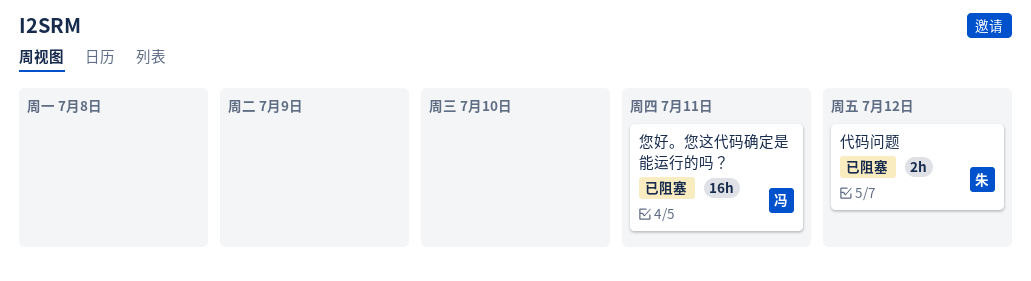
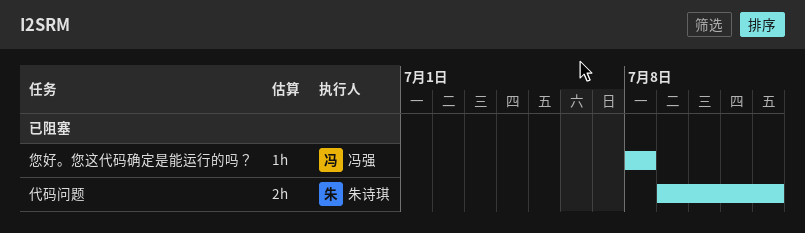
您好。您这代码确定是能运行的吗？, estimate: 16h -> 1h
您好。您这代码确定是能运行的吗？, due: Jul 11 -> Jul 8

